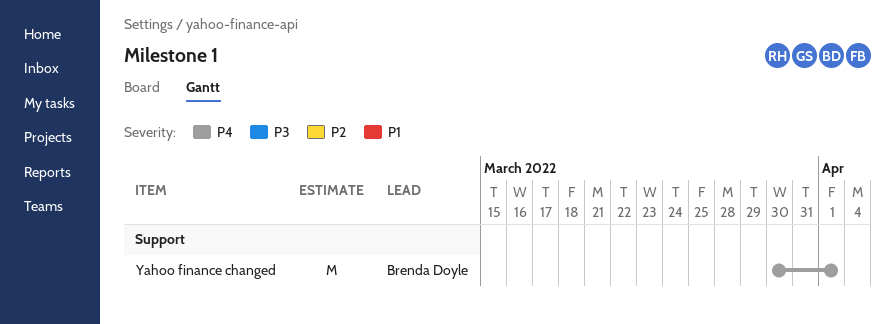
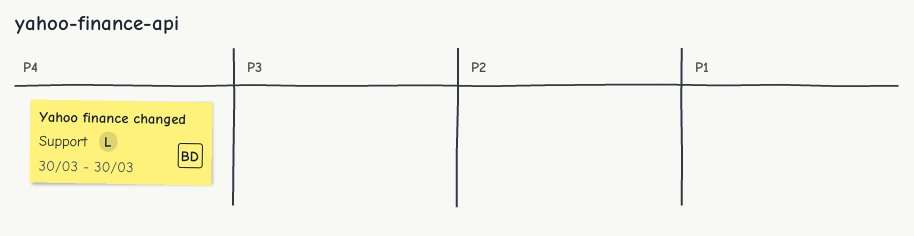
Yahoo finance changed, estimate: M -> L
Yahoo finance changed, due: Apr 1 -> Mar 30

